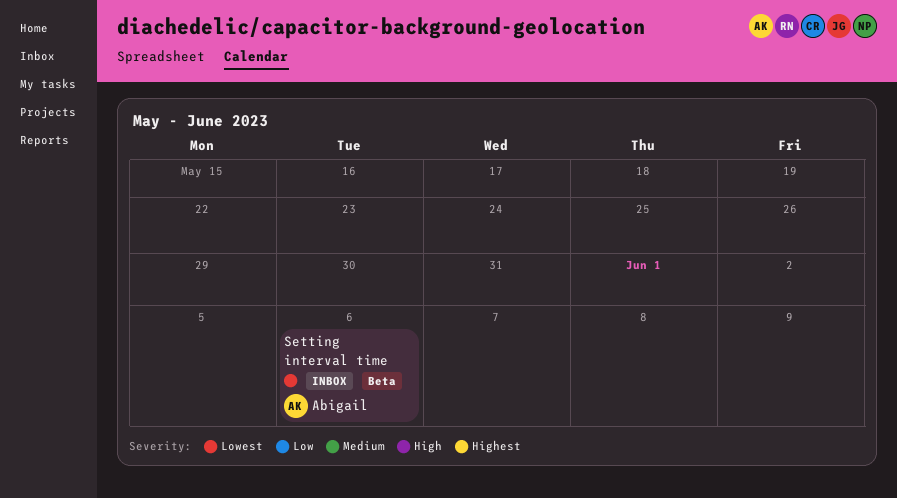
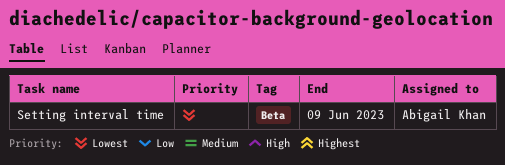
Setting interval time, due: Jun 6 -> Jun 9

